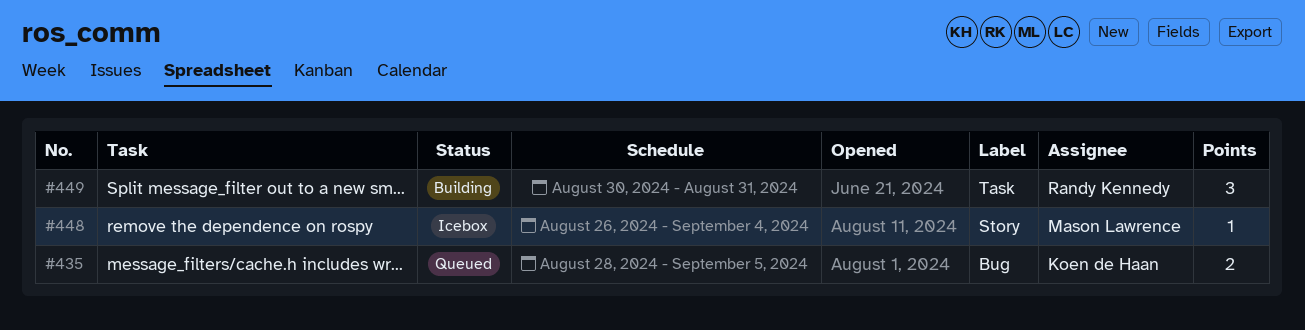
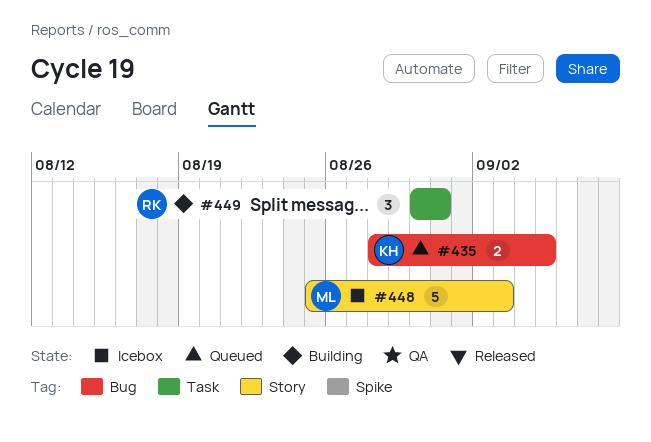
#448, estimate: 1 -> 5
#448, start: Aug 26 -> Aug 25
#448, due: Sep 4 -> Sep 3

